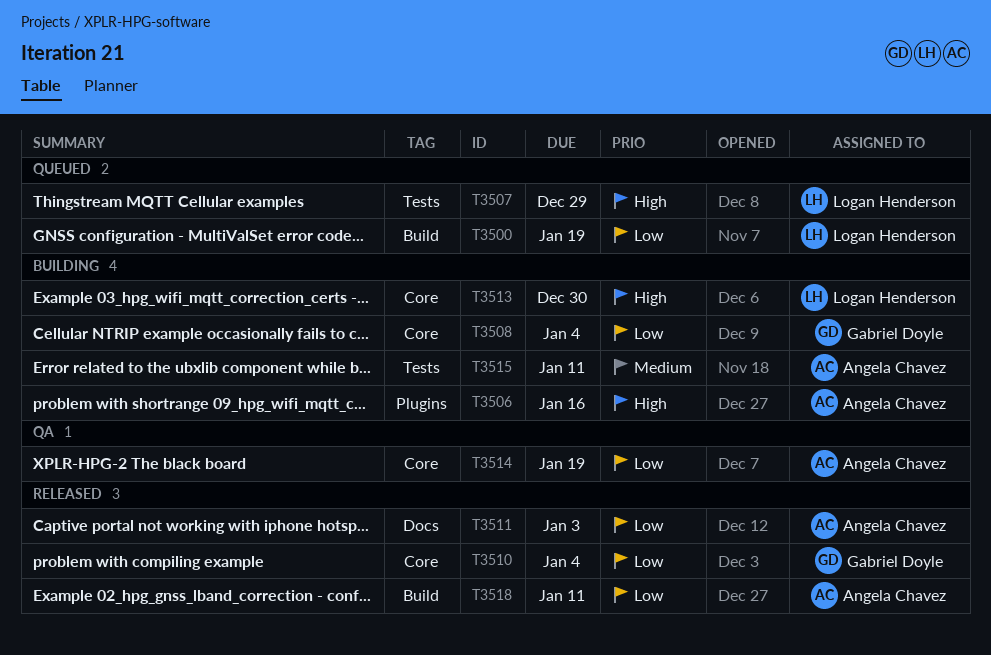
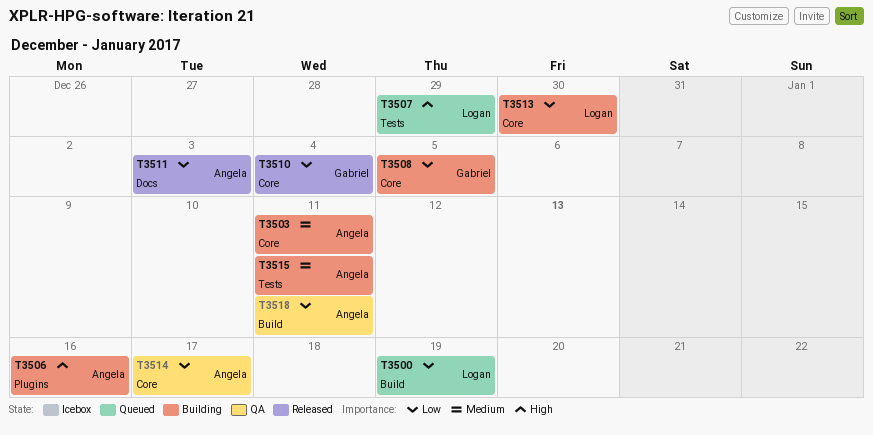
T3503: none -> present
T3508, due: Jan 4 -> Jan 5
T3513, priority: High -> Low
T3514, due: Jan 19 -> Jan 17
T3518, status: Released -> QA

